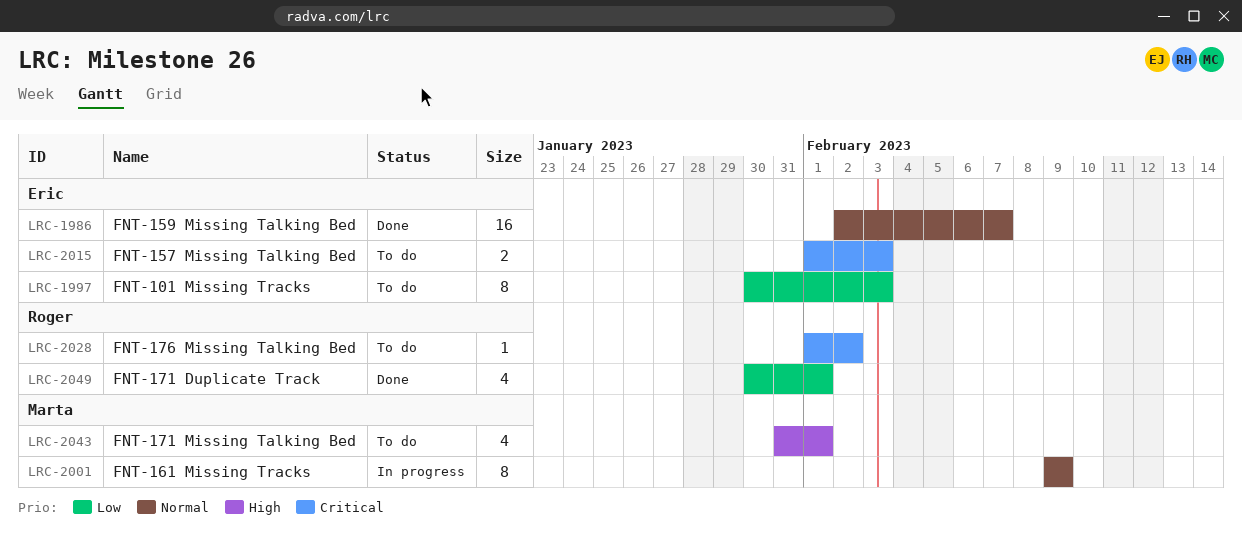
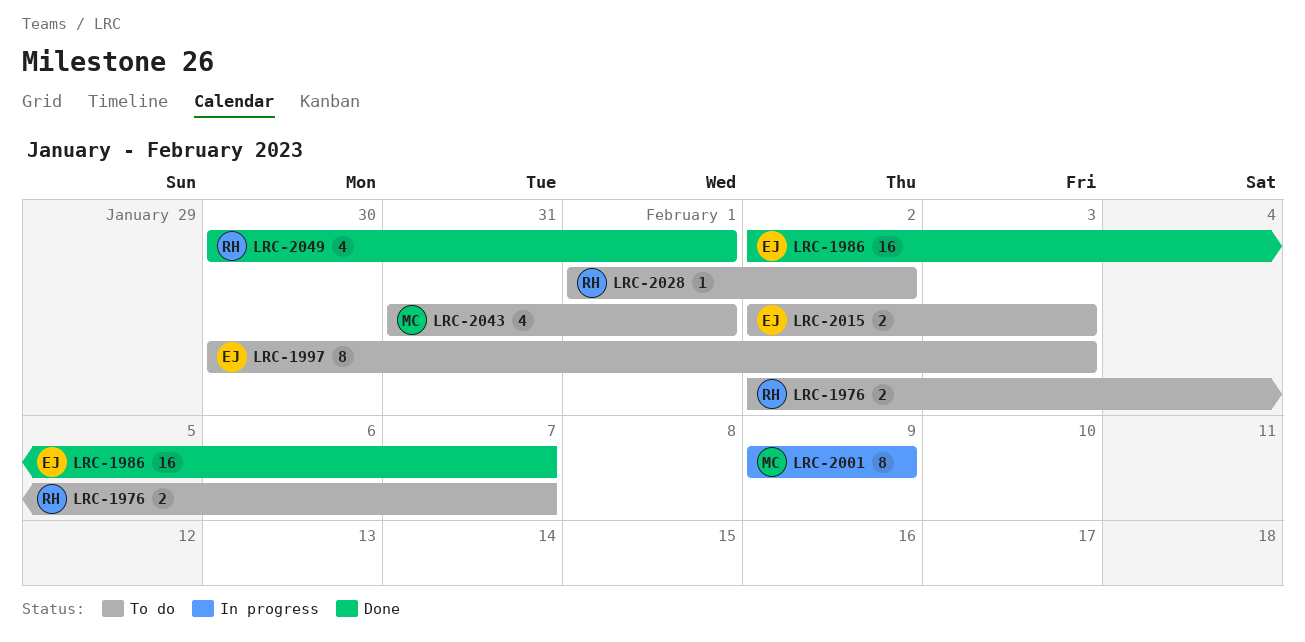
LRC-1976: none -> present
LRC-2015, start: Feb 1 -> Feb 2

